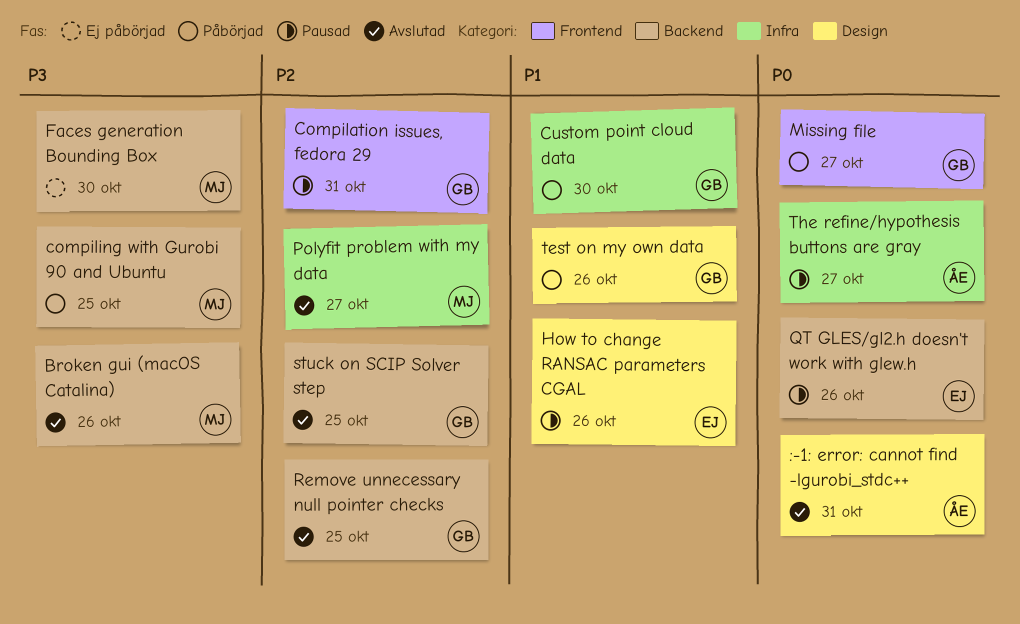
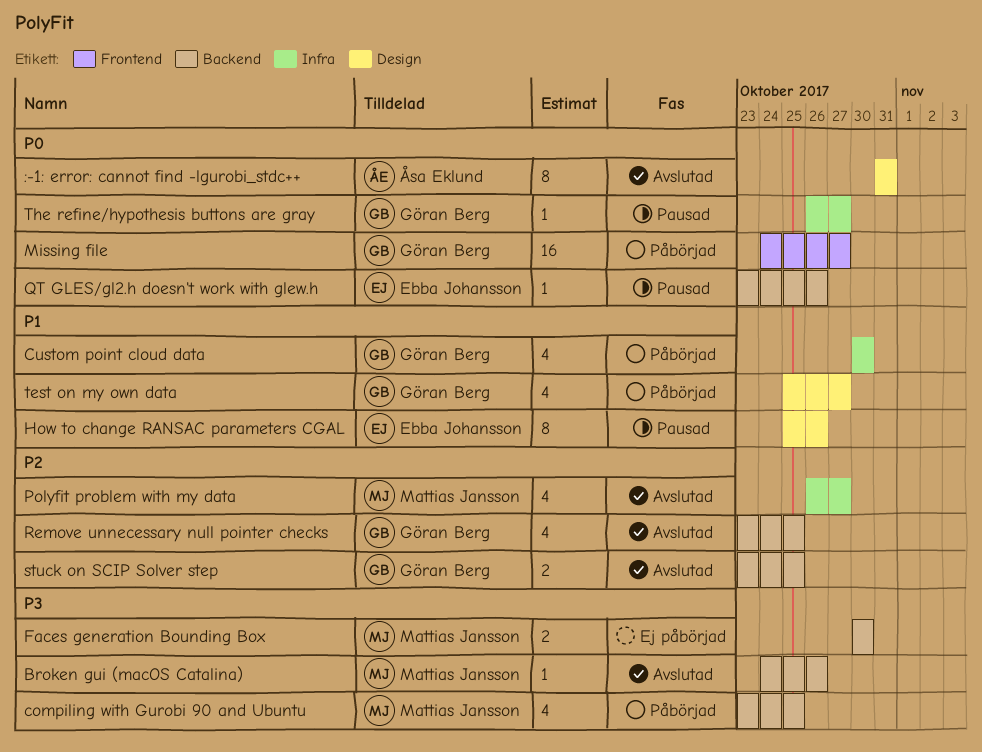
Compilation issues, fedora 29: present -> none
test on my own data, due: Oct 26 -> Oct 27
The refine/hypothesis buttons are gray, owner: Åsa Eklund -> Göran Berg

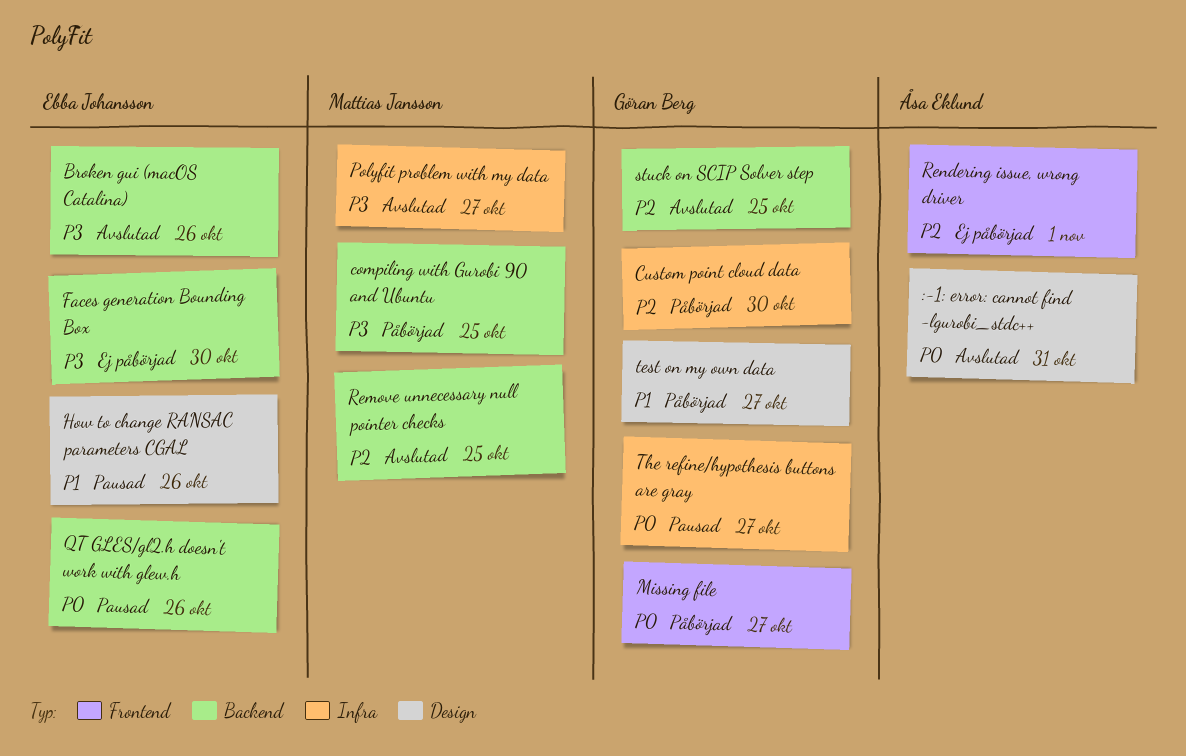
Broken gui (macOS Catalina), owner: Mattias Jansson -> Ebba Johansson
Custom point cloud data, priority: P1 -> P2
Faces generation Bounding Box, owner: Mattias Jansson -> Ebba Johansson
Polyfit problem with my data, priority: P2 -> P3
Remove unnecessary null pointer checks, owner: Göran Berg -> Mattias Jansson
Rendering issue, wrong driver: none -> present

